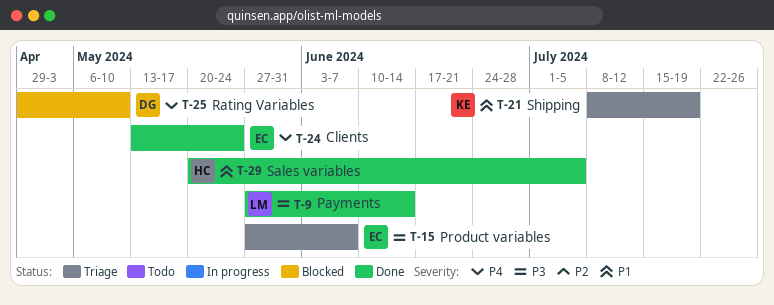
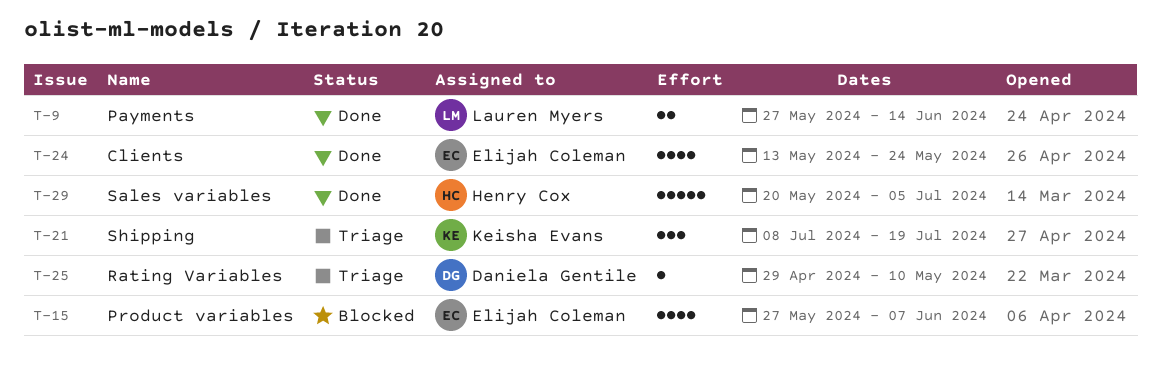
T-15, status: Triage -> Blocked
T-25, status: Blocked -> Triage

